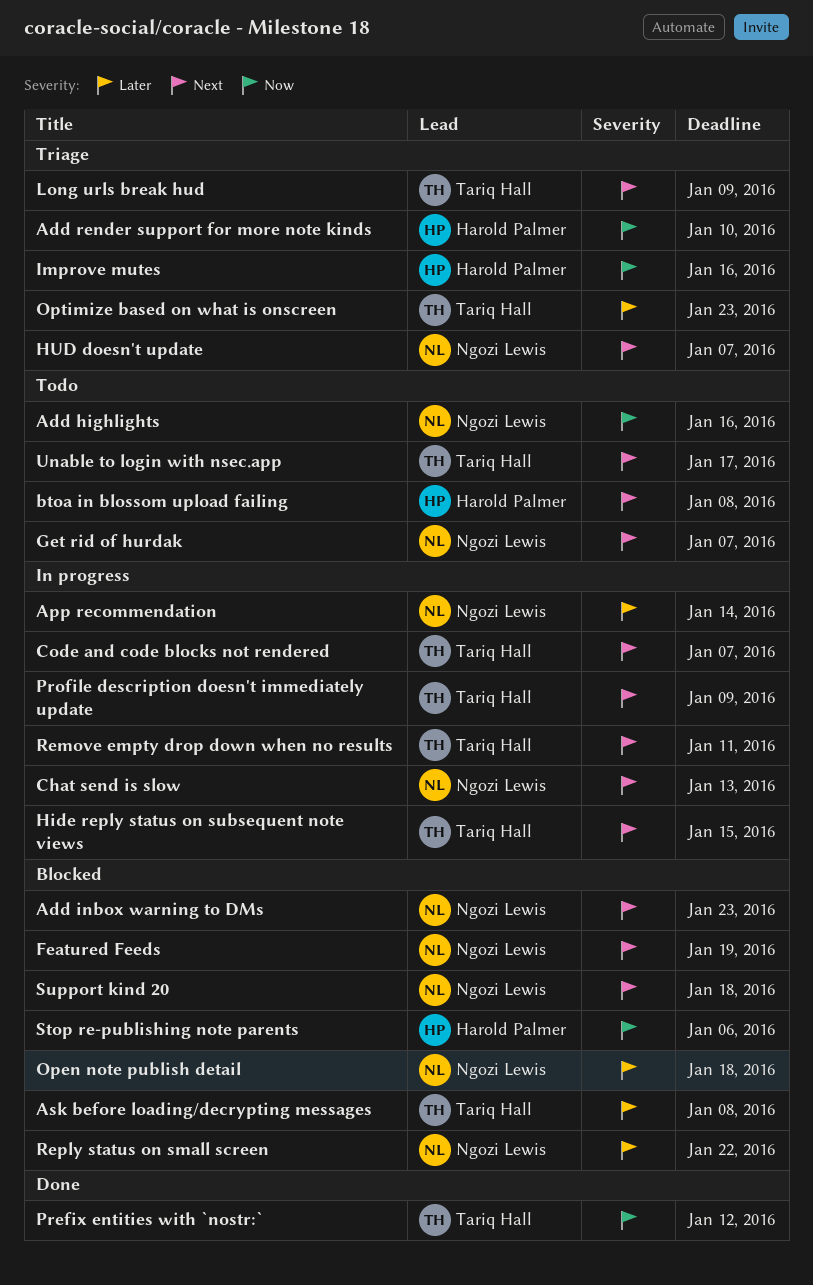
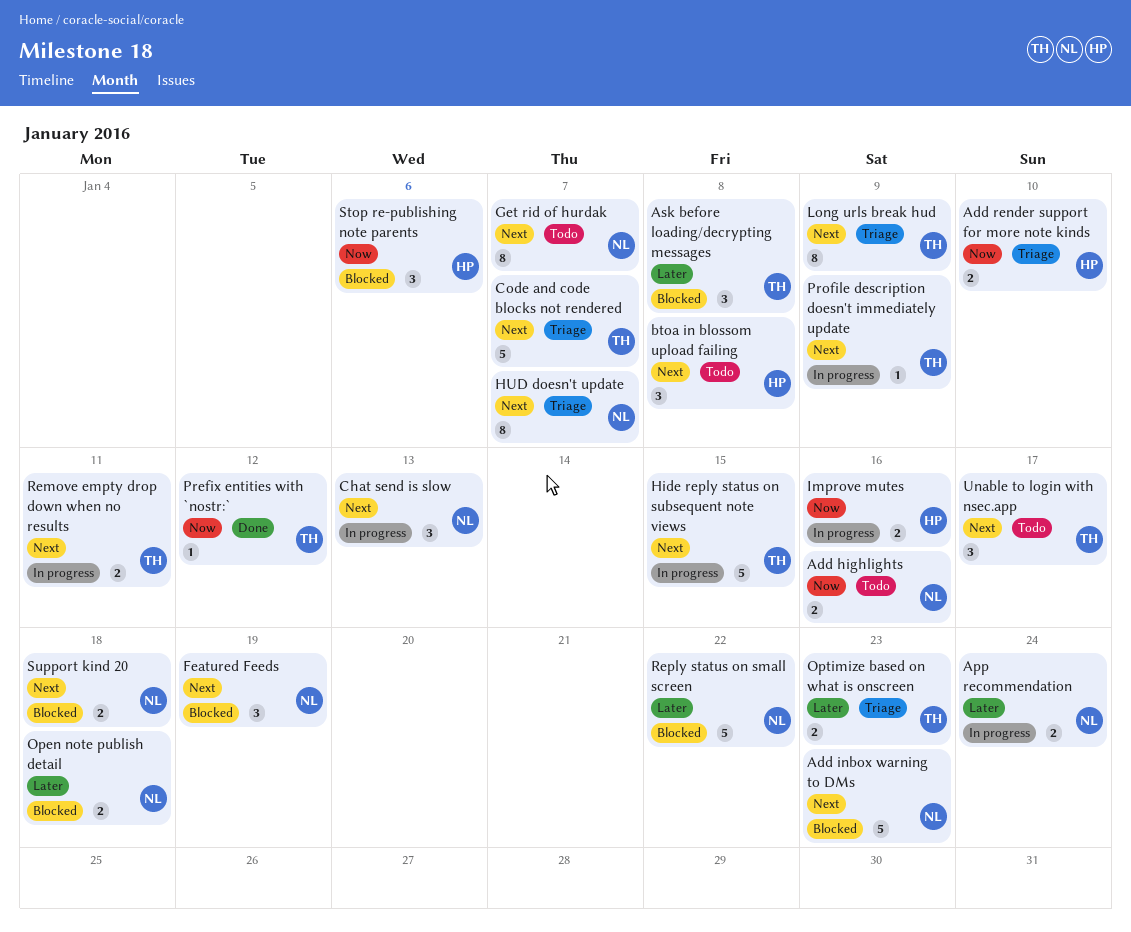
App recommendation, due: Jan 14 -> Jan 24
Code and code blocks not rendered, status: In progress -> Triage
Improve mutes, status: Triage -> In progress

